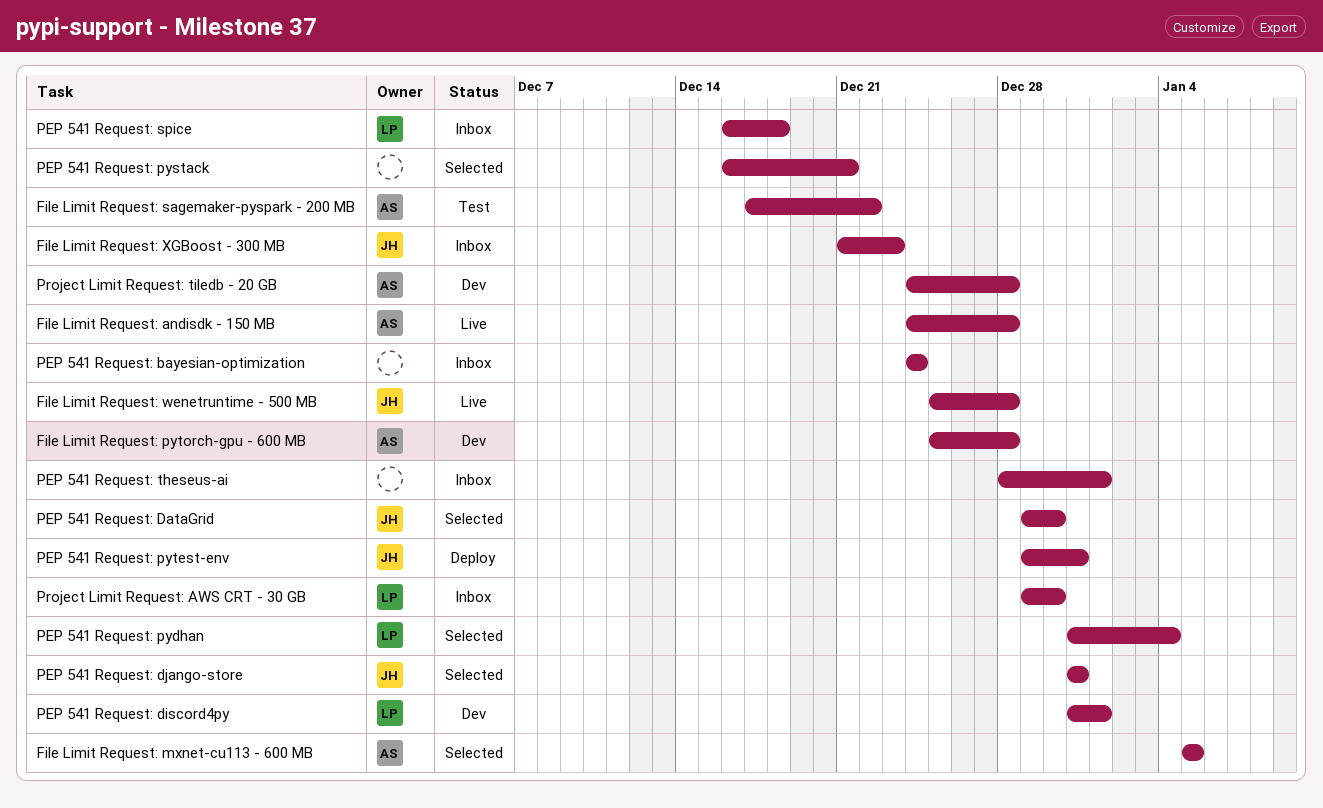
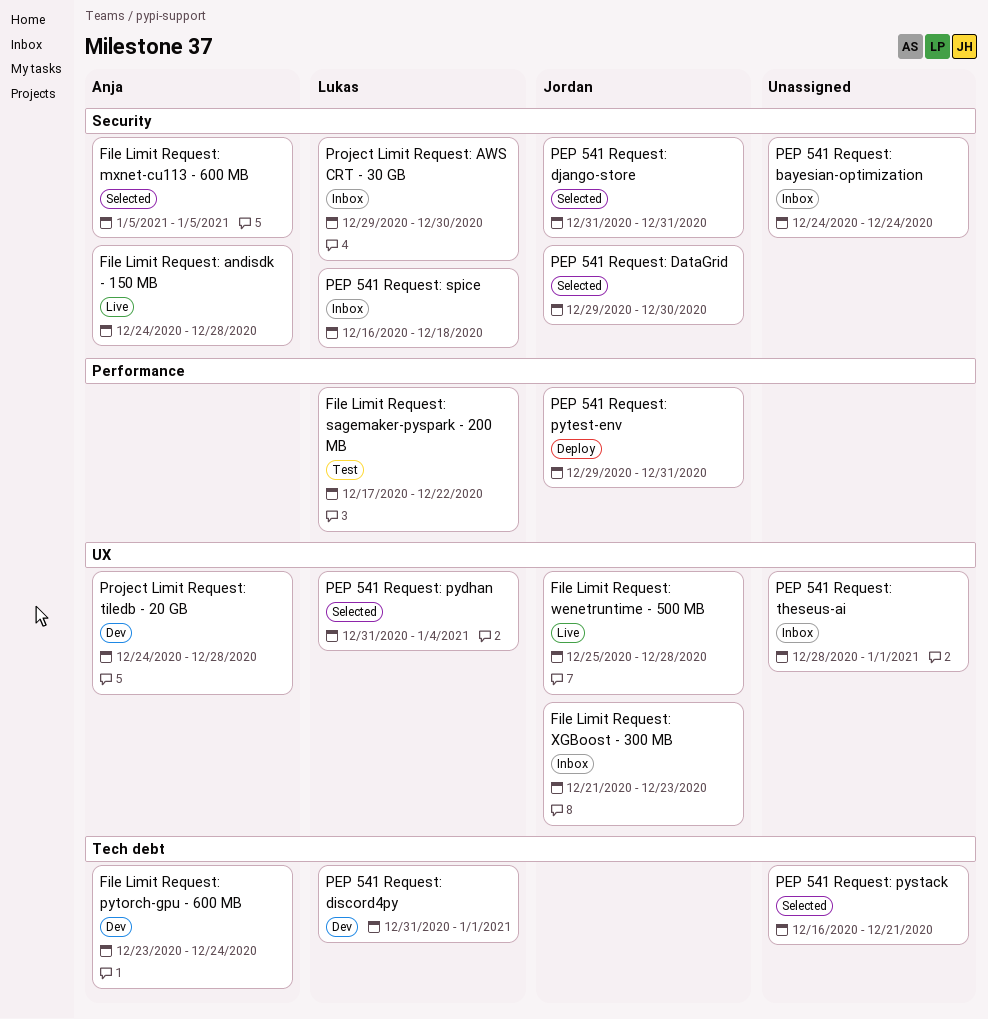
File Limit Request: pytorch-gpu - 600 MB, start: Dec 25 -> Dec 23
File Limit Request: pytorch-gpu - 600 MB, due: Dec 28 -> Dec 24
File Limit Request: sagemaker-pyspark - 200 MB, owner: Anja -> Lukas

